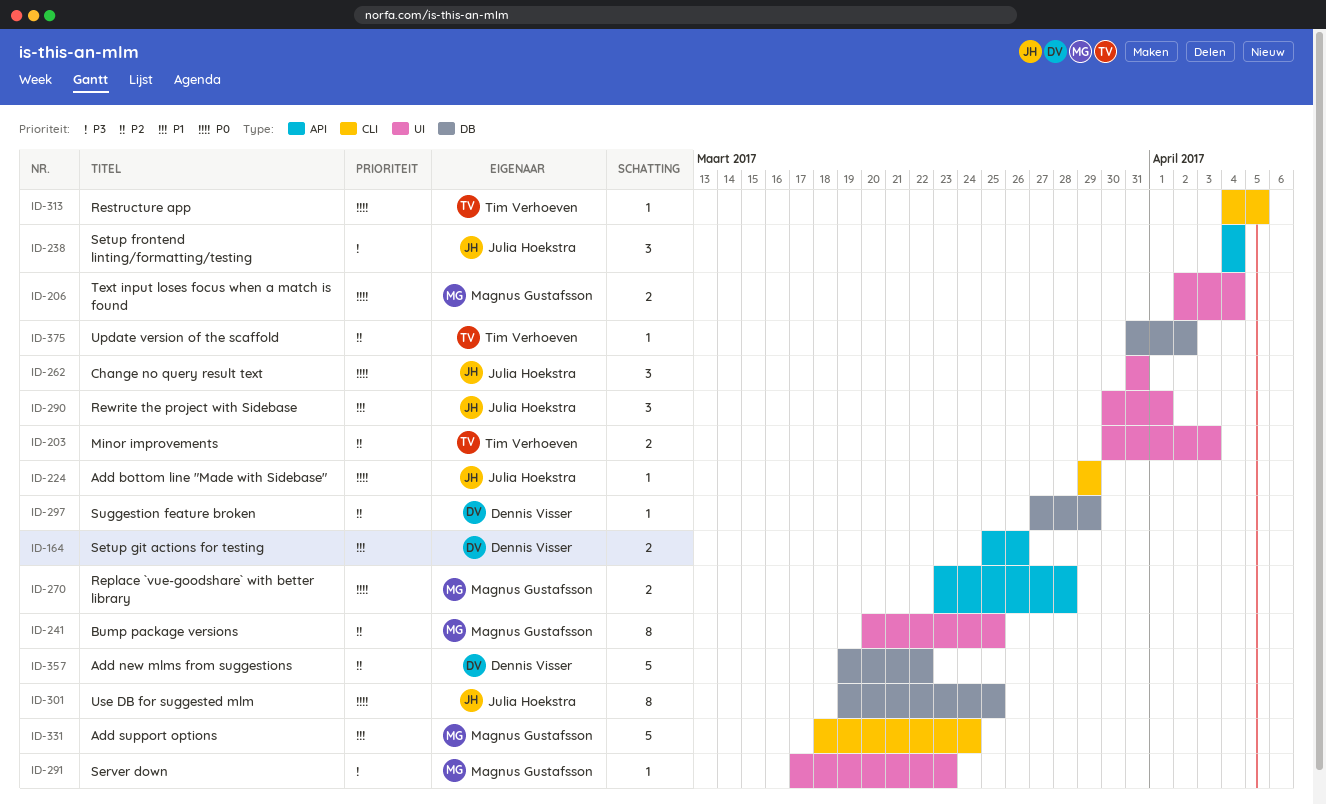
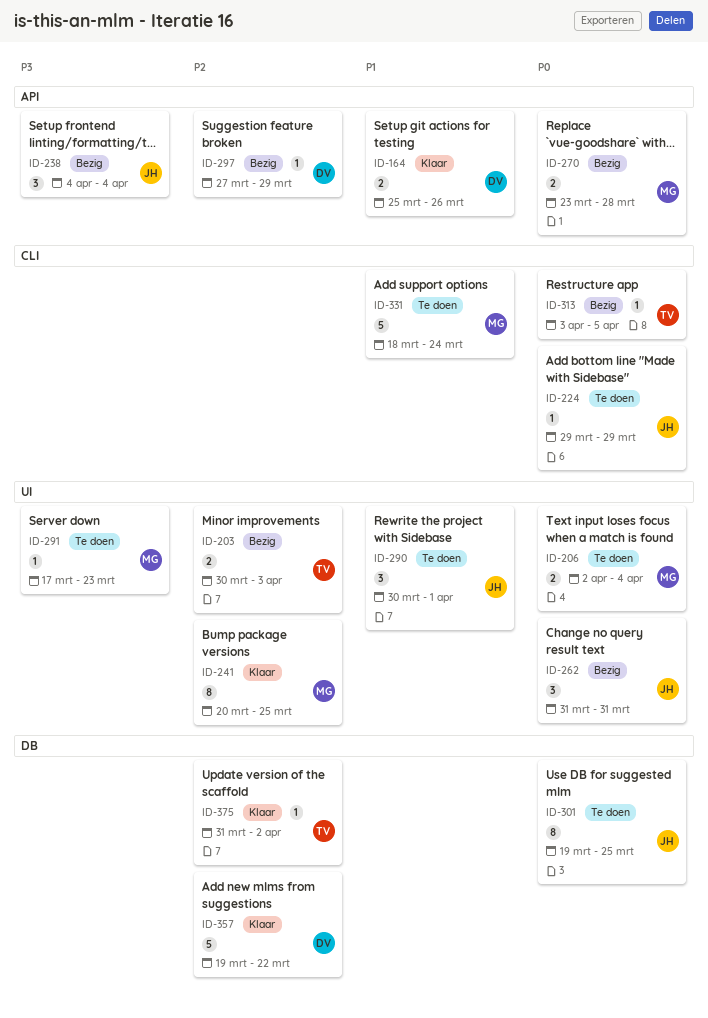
ID-297, label: DB -> API
ID-313, start: Apr 4 -> Apr 3

